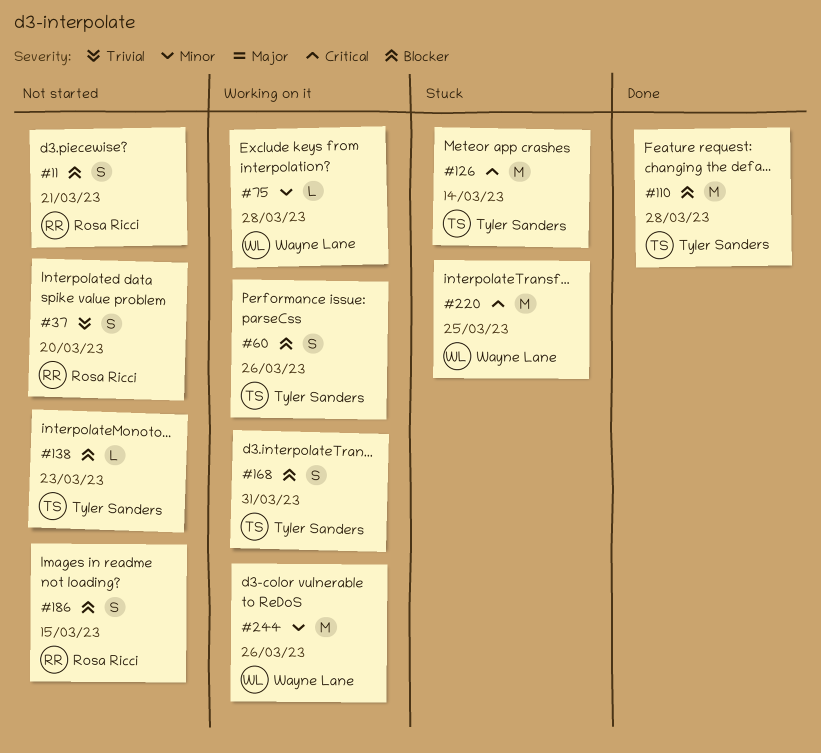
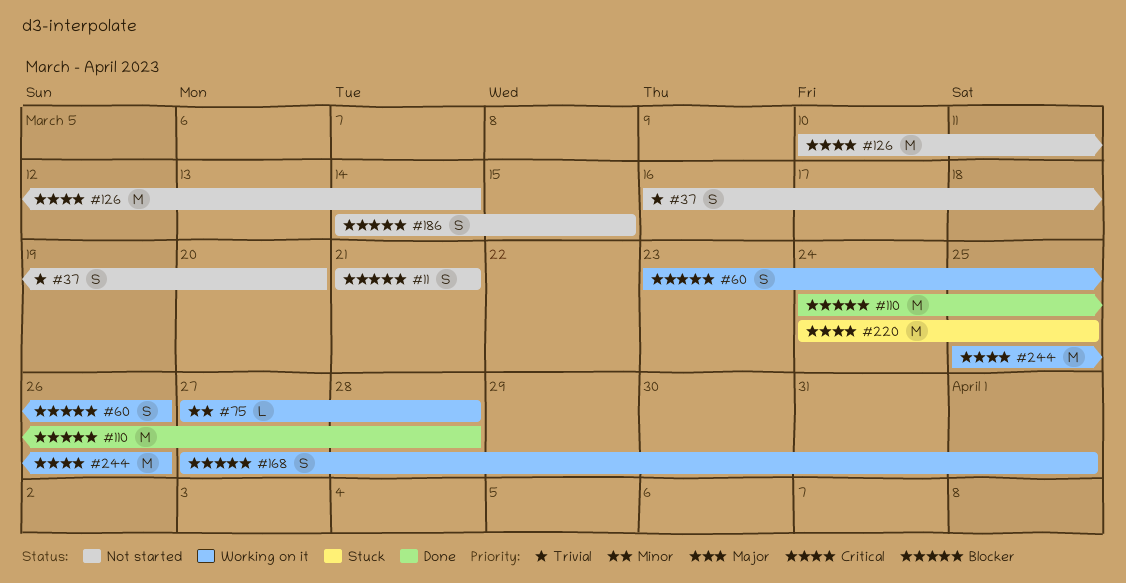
#126, status: Stuck -> Not started
#138: present -> none
#168, due: Mar 31 -> Apr 1
#244, priority: Minor -> Critical

